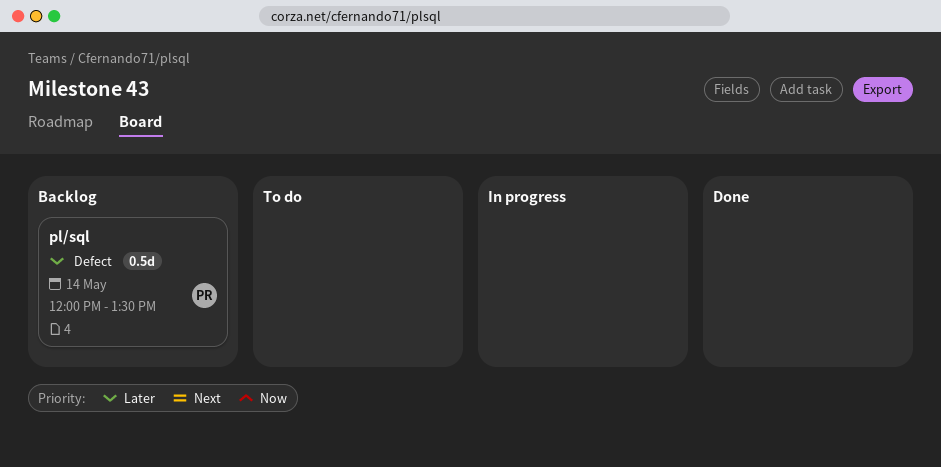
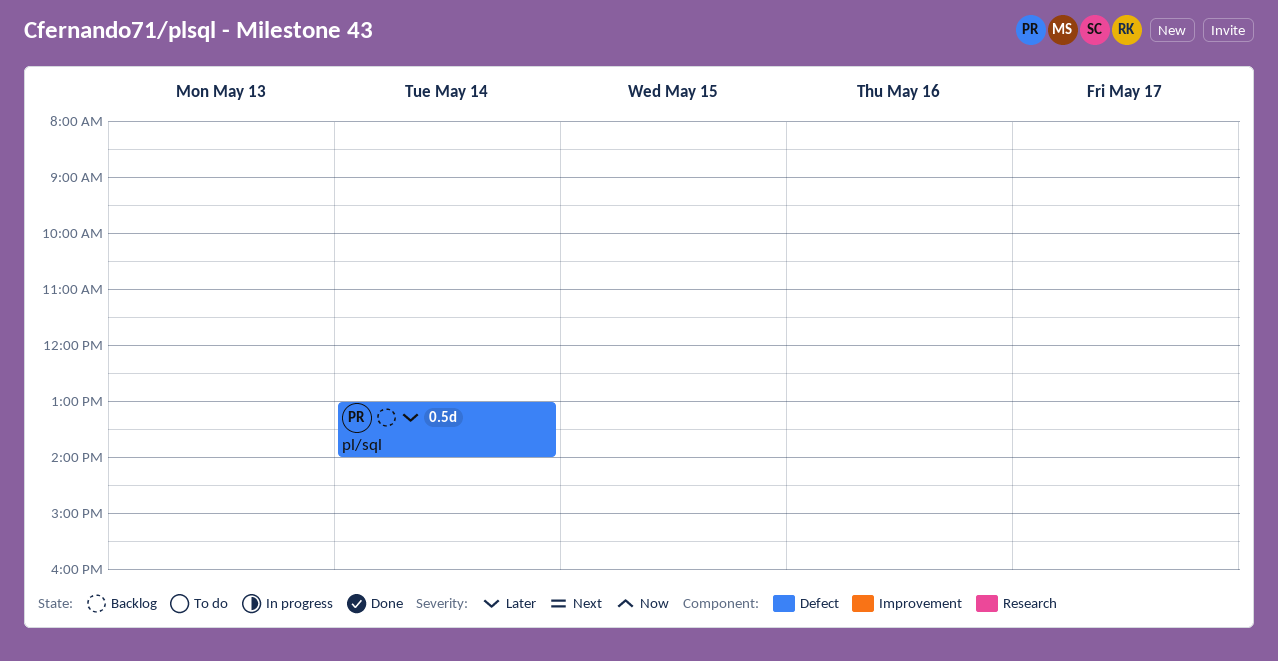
pl/sql, begins: 12:00 -> 13:00
pl/sql, ends: 13:30 -> 14:00

